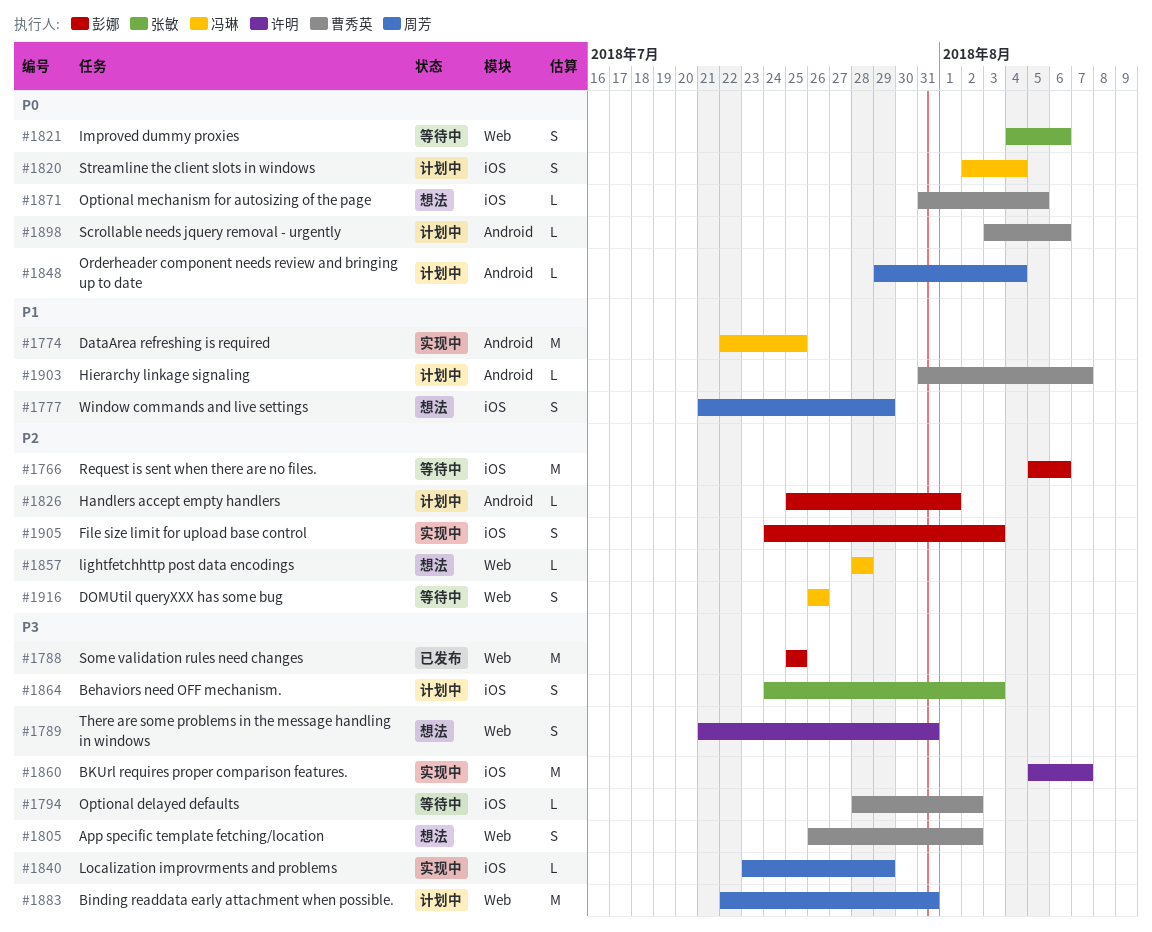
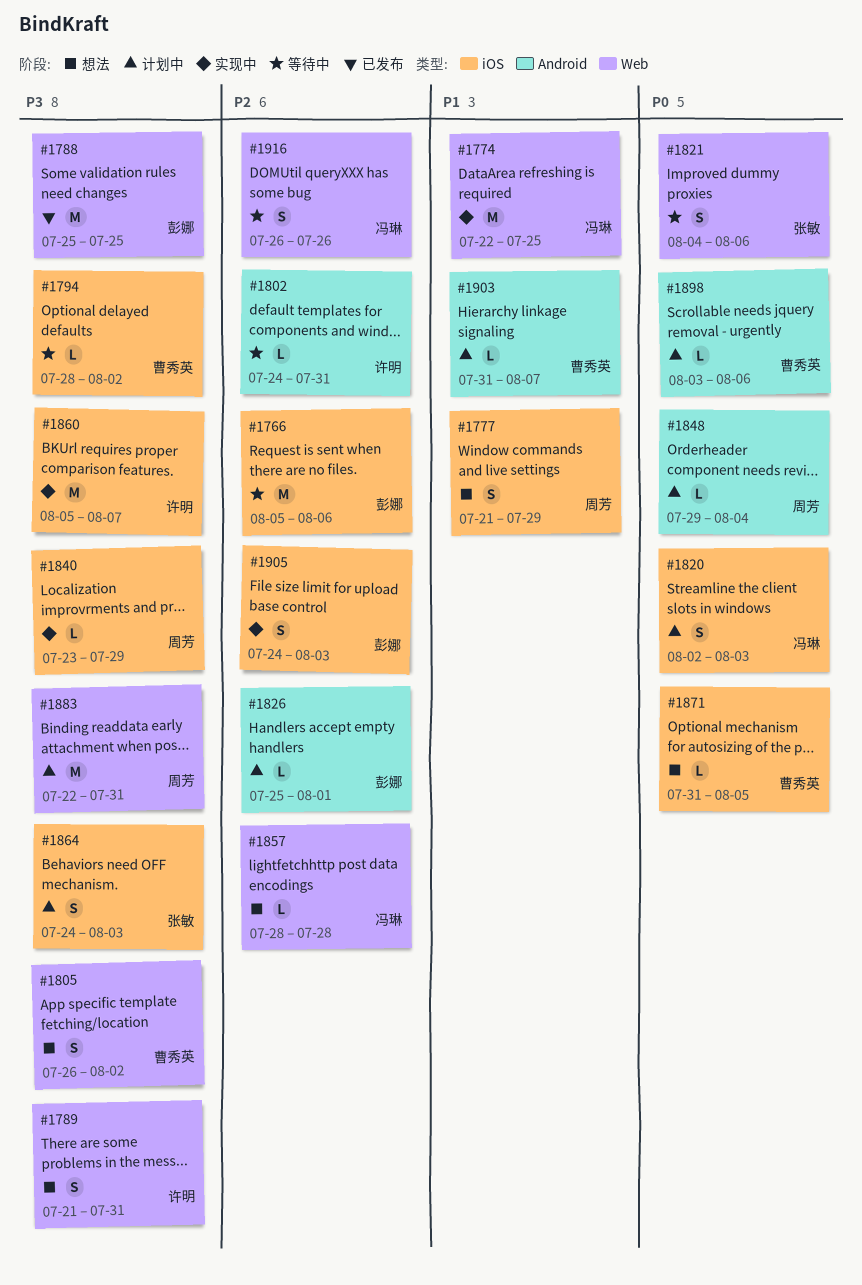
#1774, label: Android -> Web
#1802: none -> present
#1820, due: Aug 4 -> Aug 3

